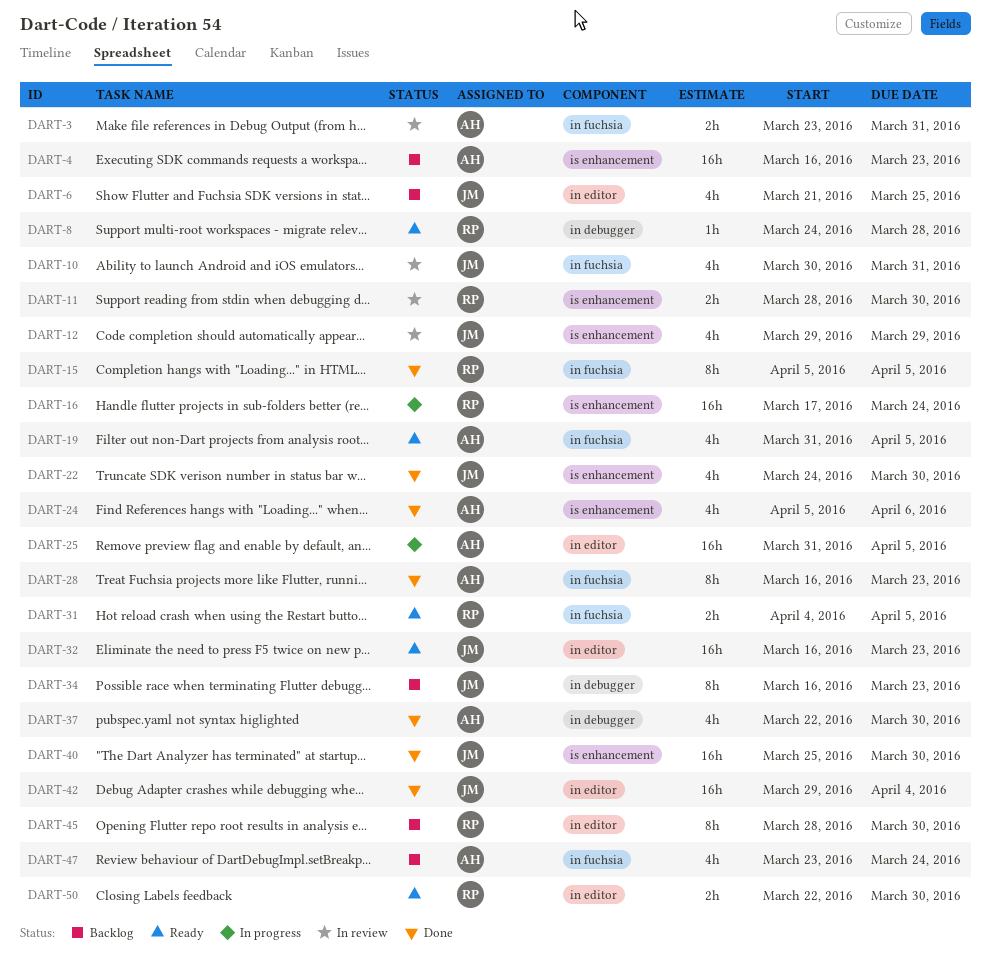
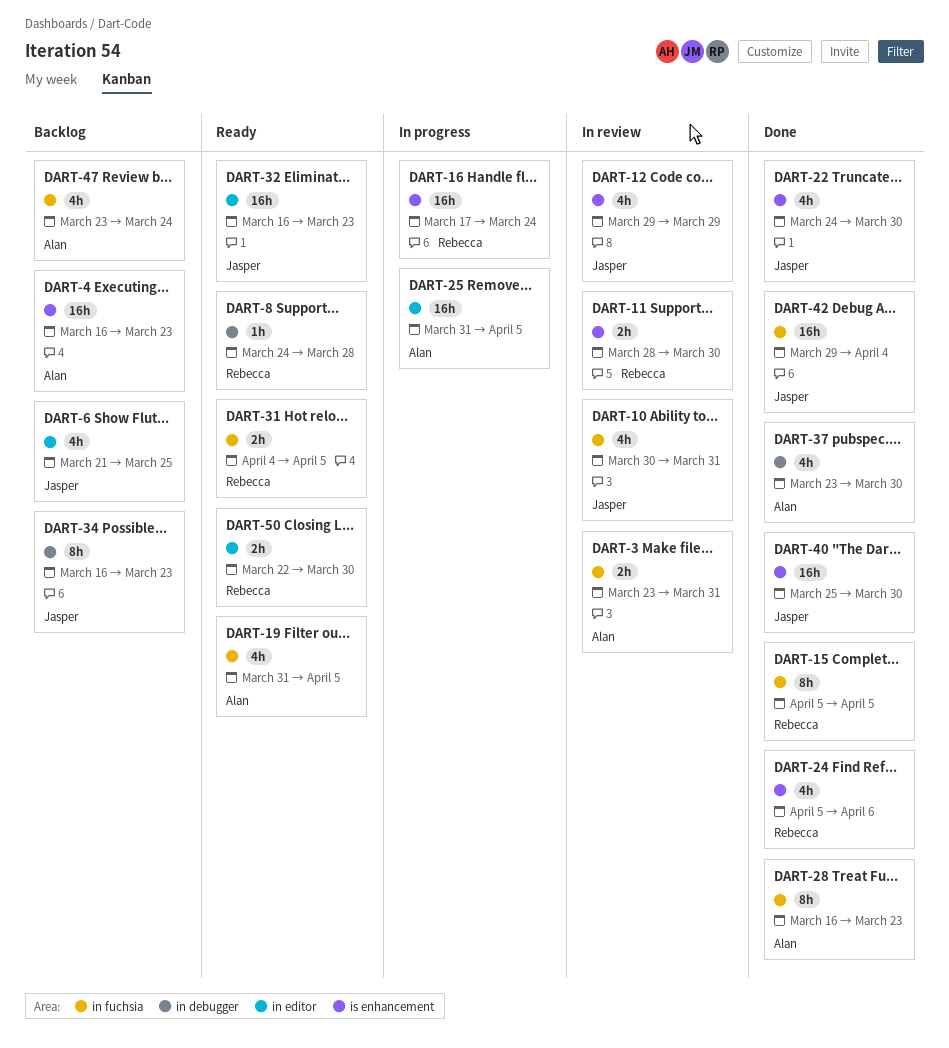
DART-24, owner: Alan -> Rebecca
DART-37, start: Mar 22 -> Mar 23
DART-42, label: in editor -> in fuchsia
DART-45: present -> none

